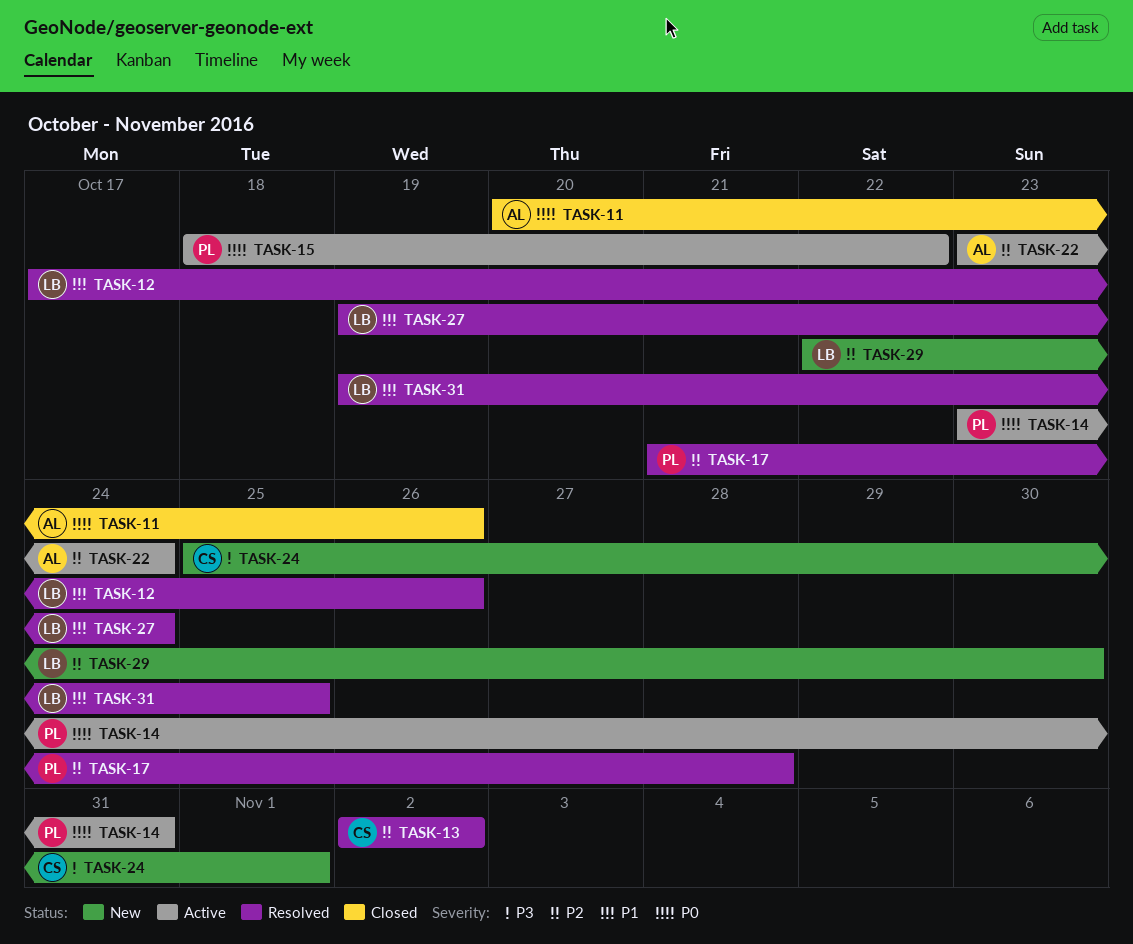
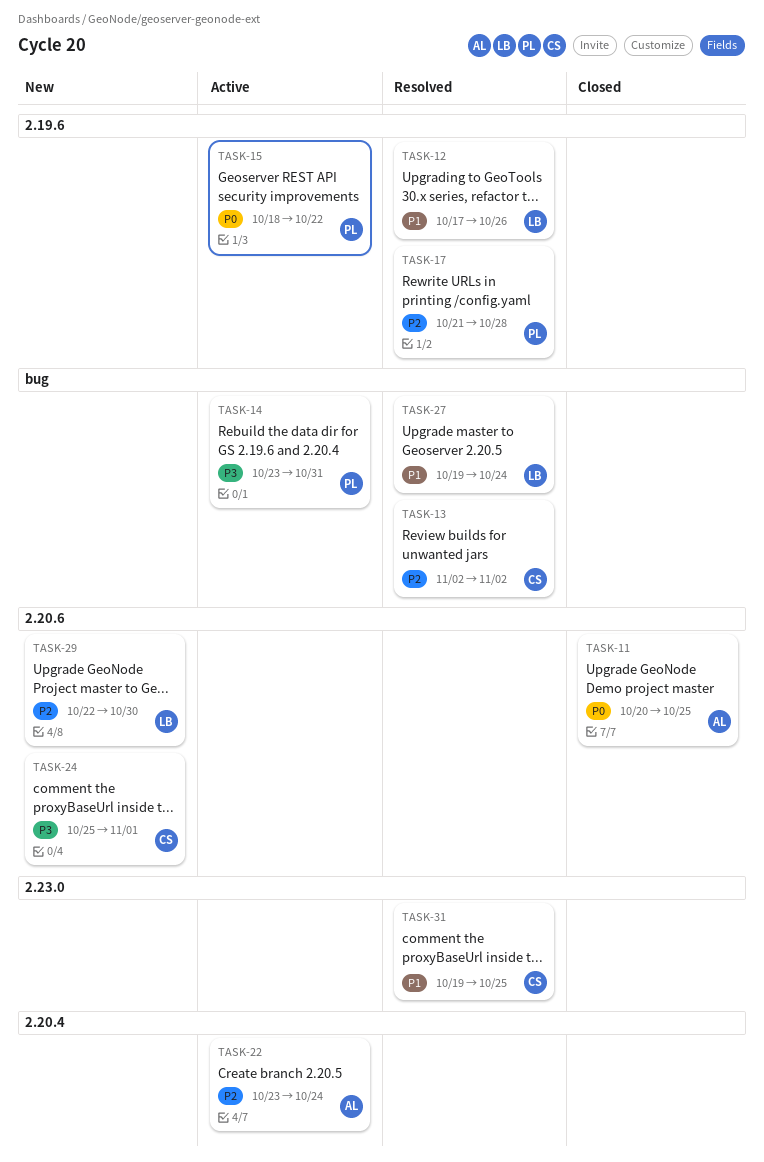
TASK-11, due: Oct 26 -> Oct 25
TASK-14, priority: P0 -> P3
TASK-31, owner: LB -> CS

